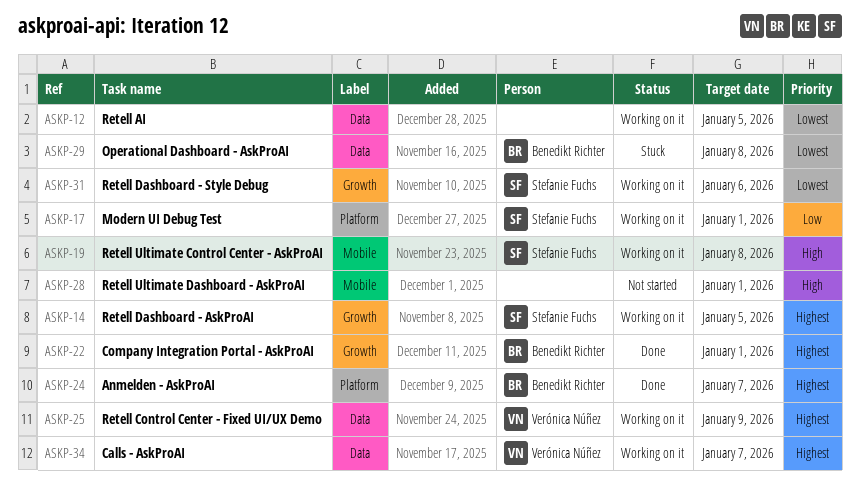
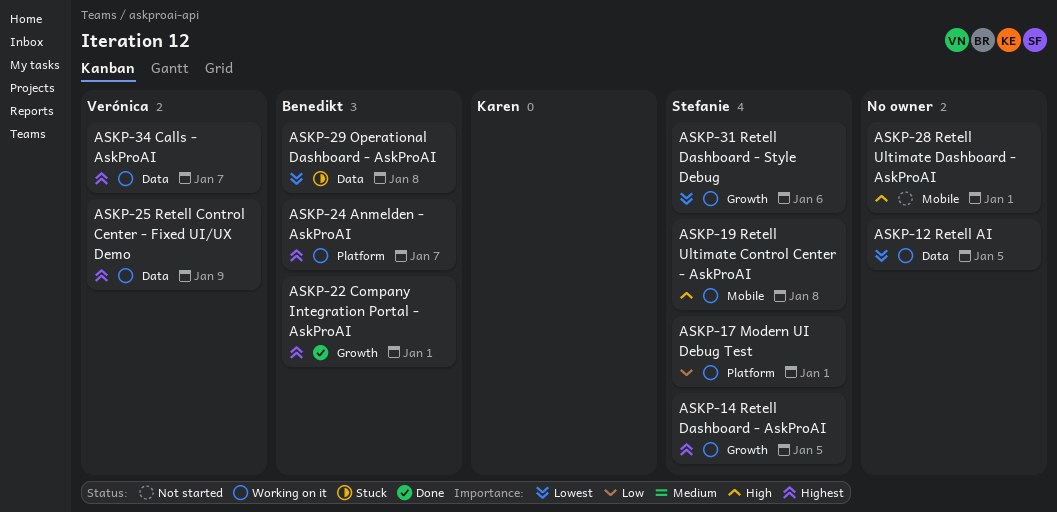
ASKP-24, status: Done -> Working on it

